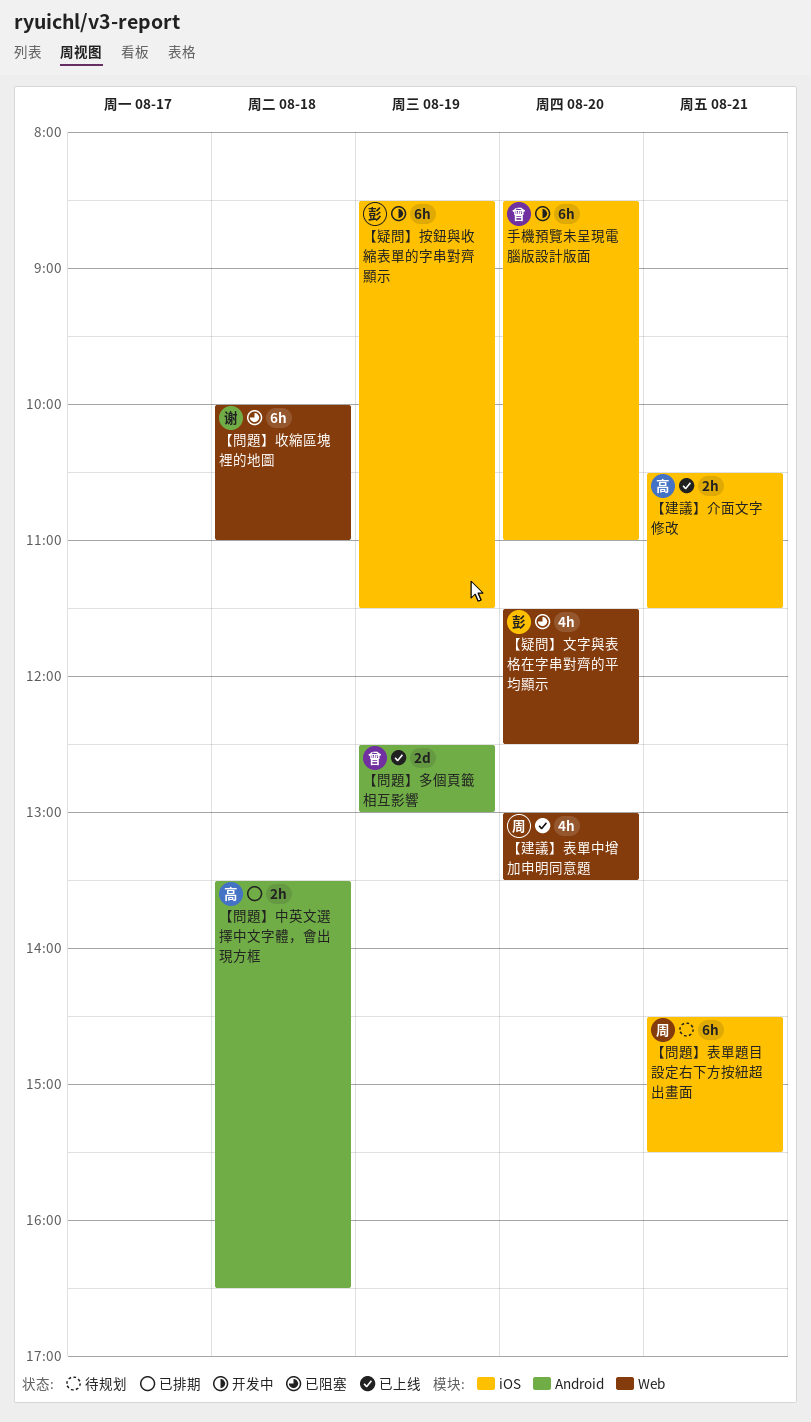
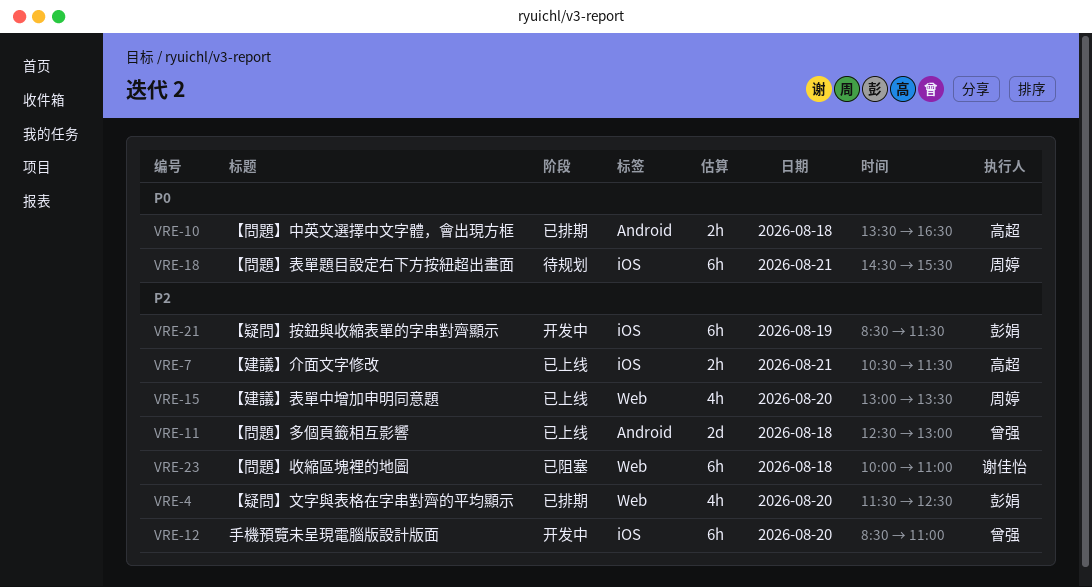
【問題】多個頁籤相互影響, day: Aug 19 -> Aug 18
【疑問】文字與表格在字串對齊的平均顯示, status: 已阻塞 -> 已排期

